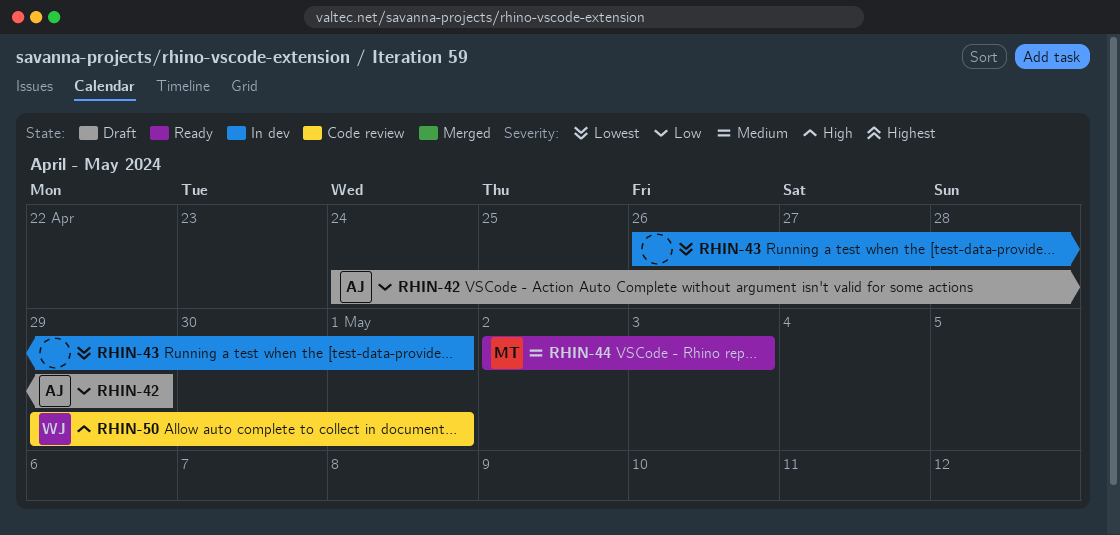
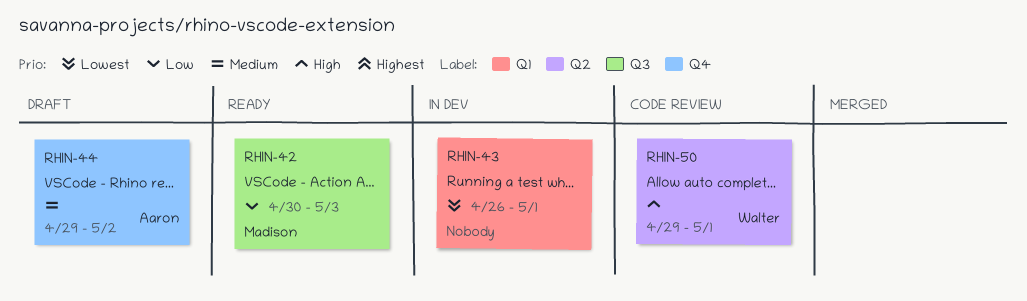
RHIN-42, status: Draft -> Ready
RHIN-42, owner: Aaron -> Madison
RHIN-42, start: Apr 24 -> Apr 30
RHIN-42, due: Apr 29 -> May 3
RHIN-44, status: Ready -> Draft
RHIN-44, owner: Madison -> Aaron
RHIN-44, start: May 2 -> Apr 29
RHIN-44, due: May 3 -> May 2

